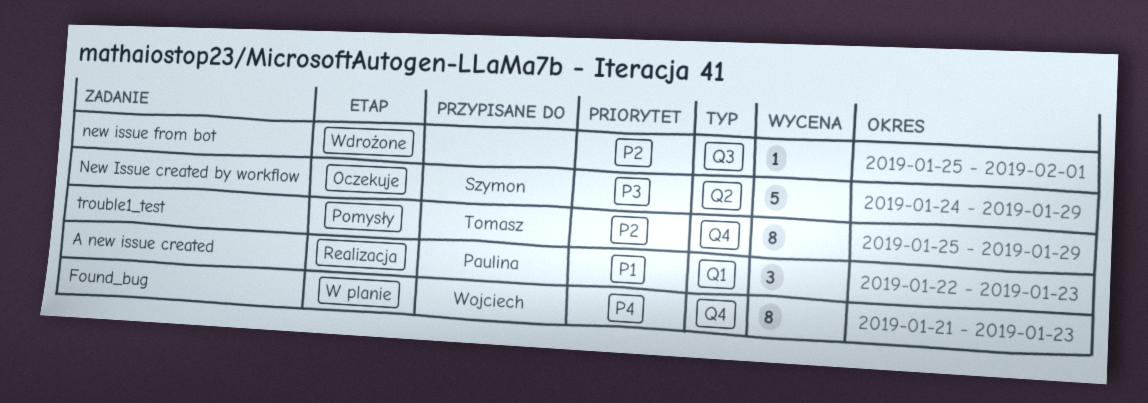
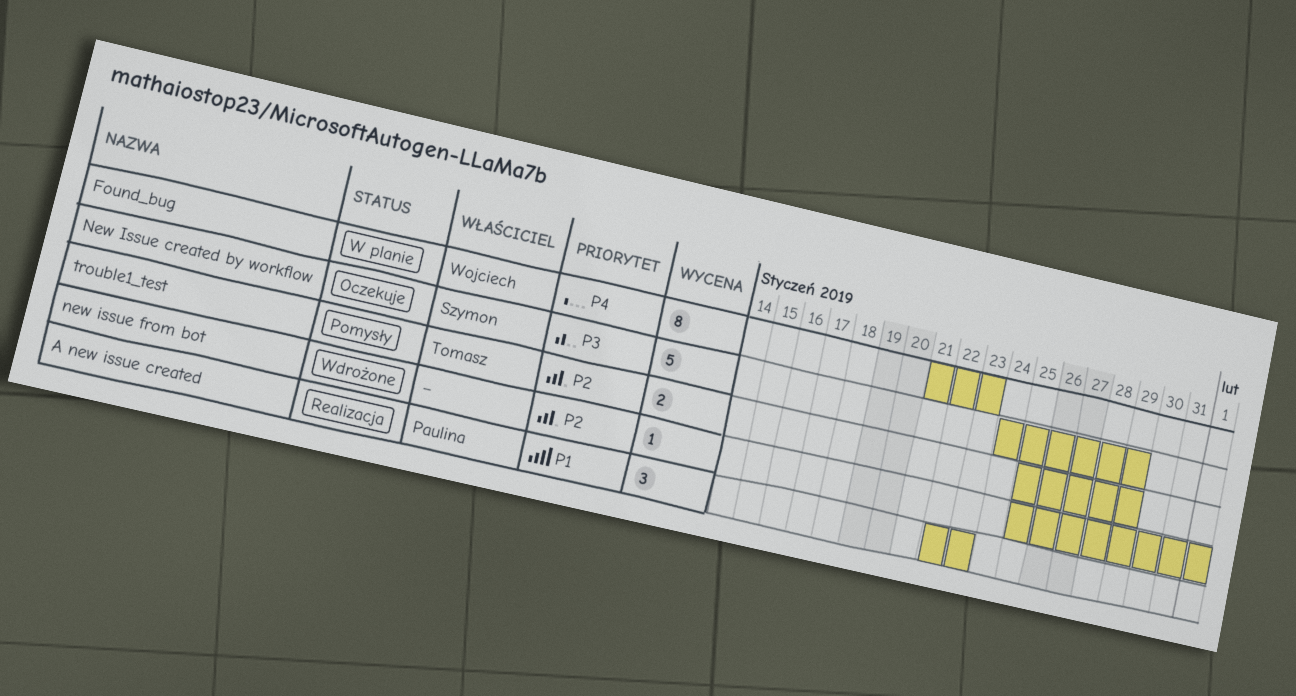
trouble1_test, estimate: 8 -> 2

